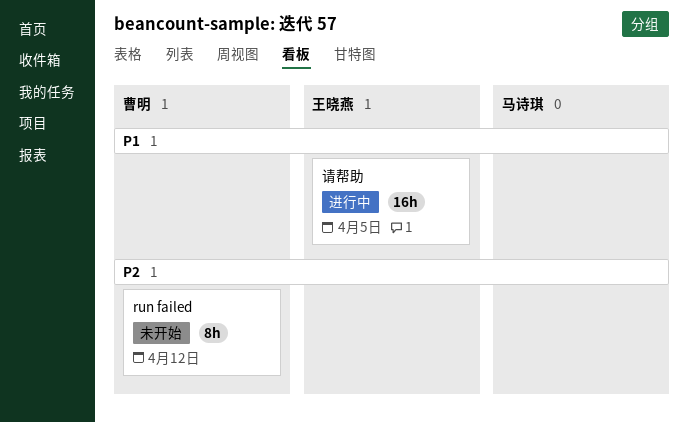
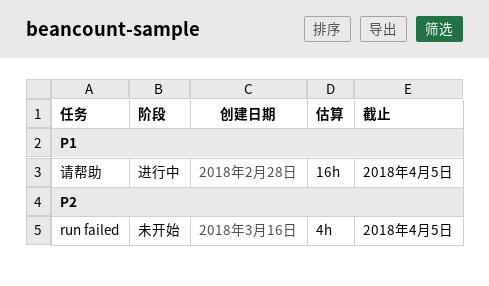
run failed, estimate: 8h -> 4h
run failed, due: Apr 12 -> Apr 5

